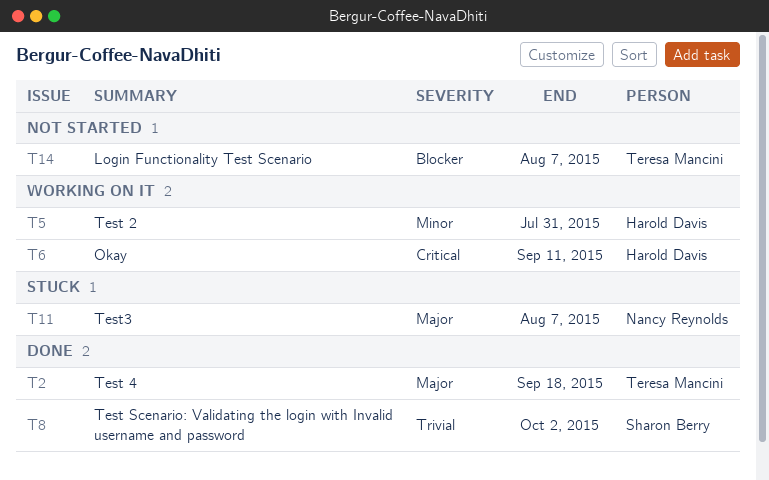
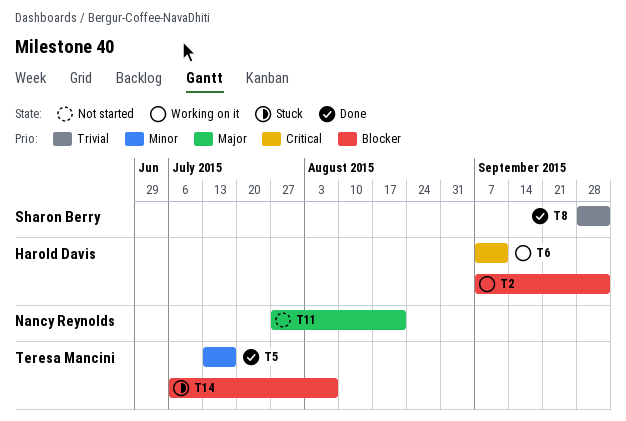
T2, status: Done -> Working on it
T2, owner: Teresa Mancini -> Harold Davis
T2, priority: Major -> Blocker
T2, due: Sep 18 -> Oct 2
T5, status: Working on it -> Done
T5, owner: Harold Davis -> Teresa Mancini
T5, due: Jul 31 -> Jul 17
T11, status: Stuck -> Not started
T11, due: Aug 7 -> Aug 21
T14, status: Not started -> Stuck

